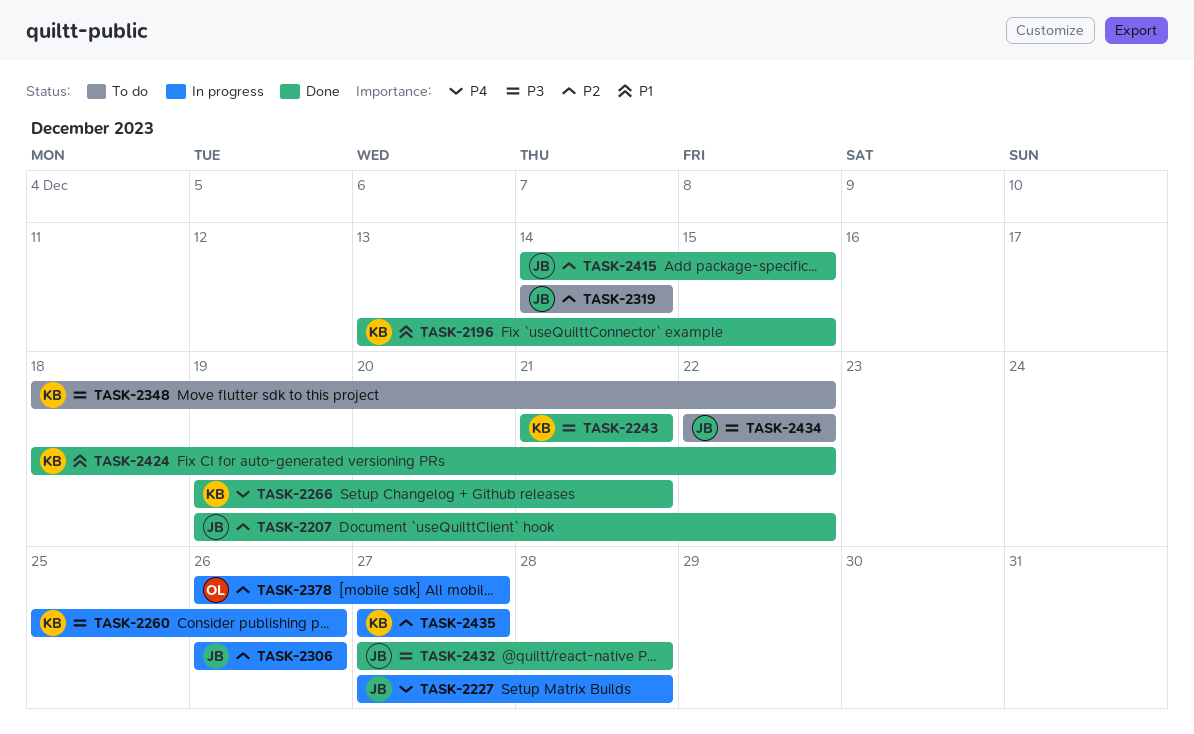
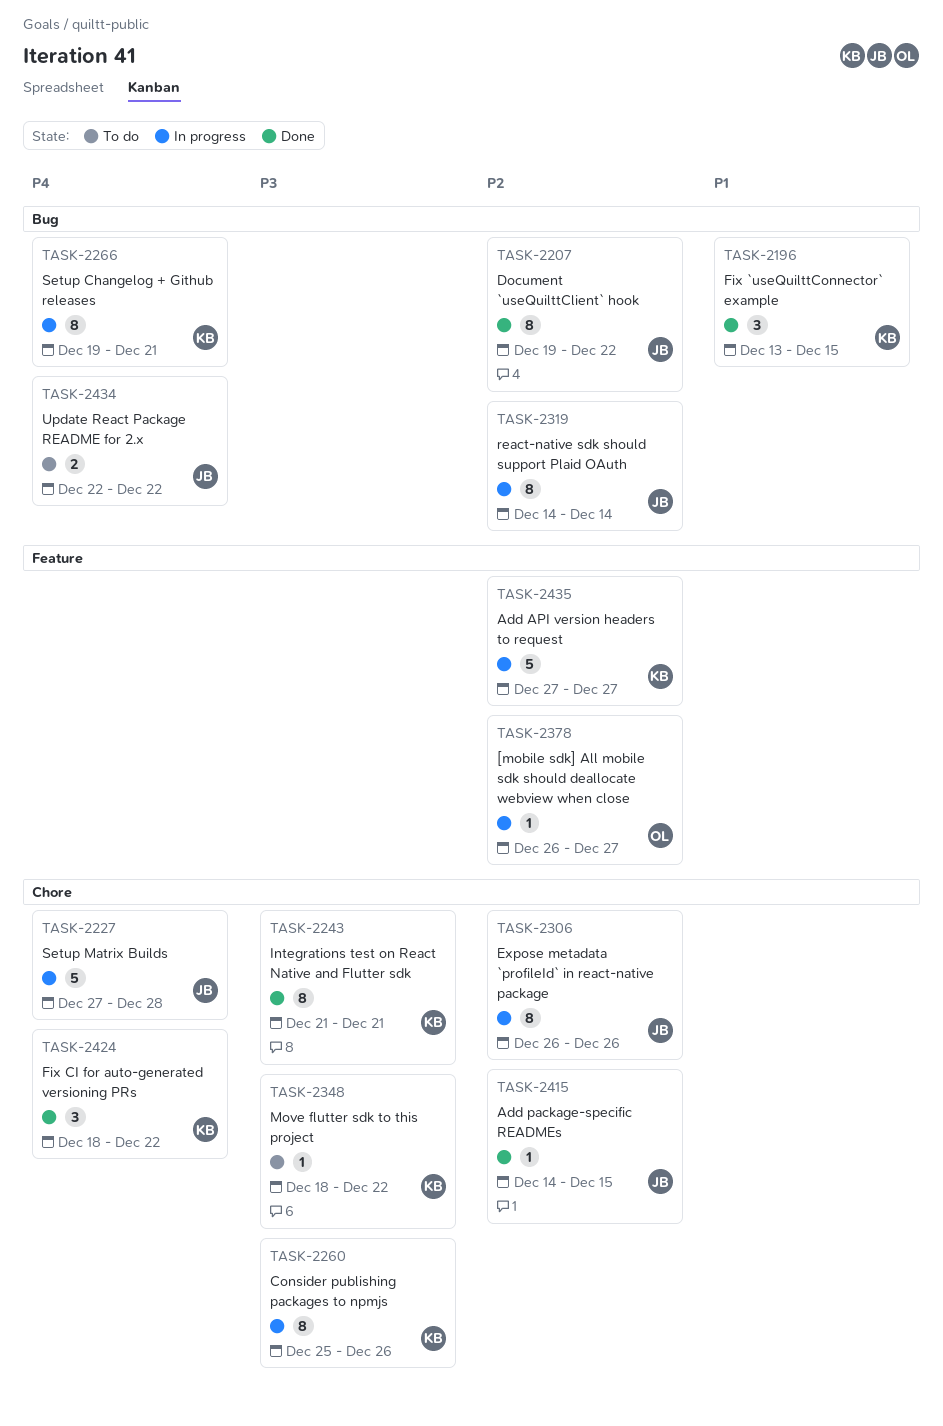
TASK-2266, status: Done -> In progress
TASK-2319, status: To do -> In progress
TASK-2424, priority: P1 -> P4
TASK-2432: present -> none
TASK-2434, priority: P3 -> P4

